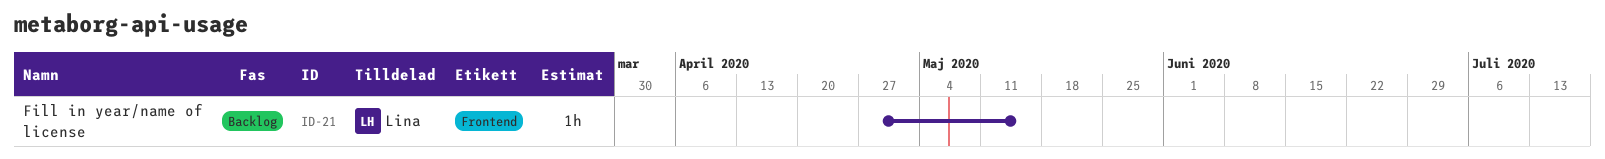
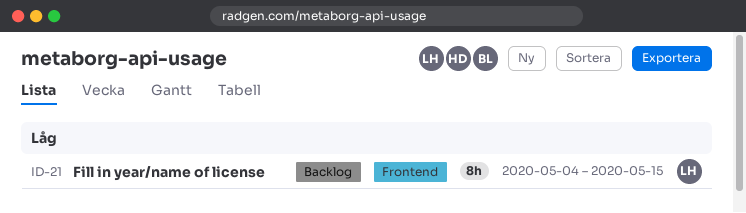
ID-21, estimate: 1h -> 8h
ID-21, start: Apr 27 -> May 4

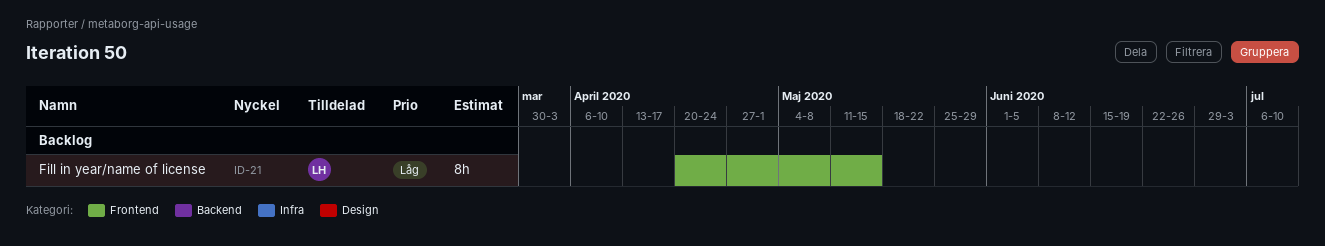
ID-21, start: May 4 -> Apr 20

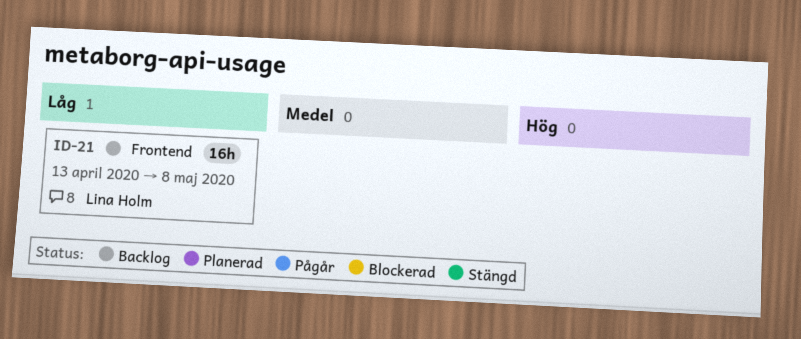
ID-21, estimate: 8h -> 16h
ID-21, start: Apr 20 -> Apr 13
ID-21, due: May 15 -> May 8

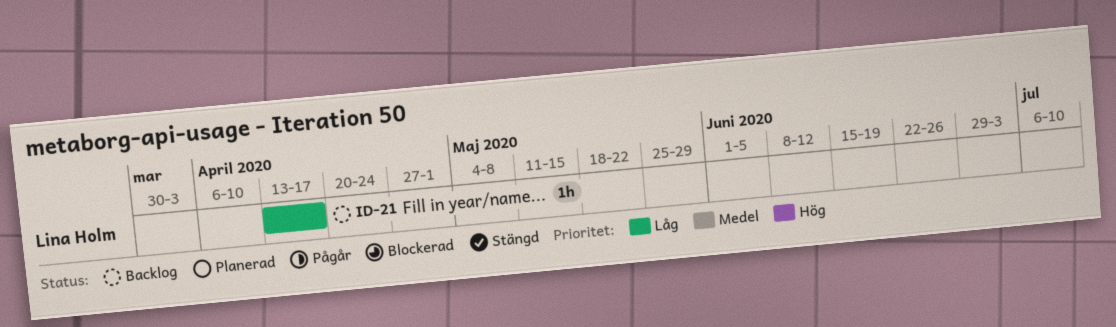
ID-21, estimate: 16h -> 1h
ID-21, due: May 8 -> Apr 17

